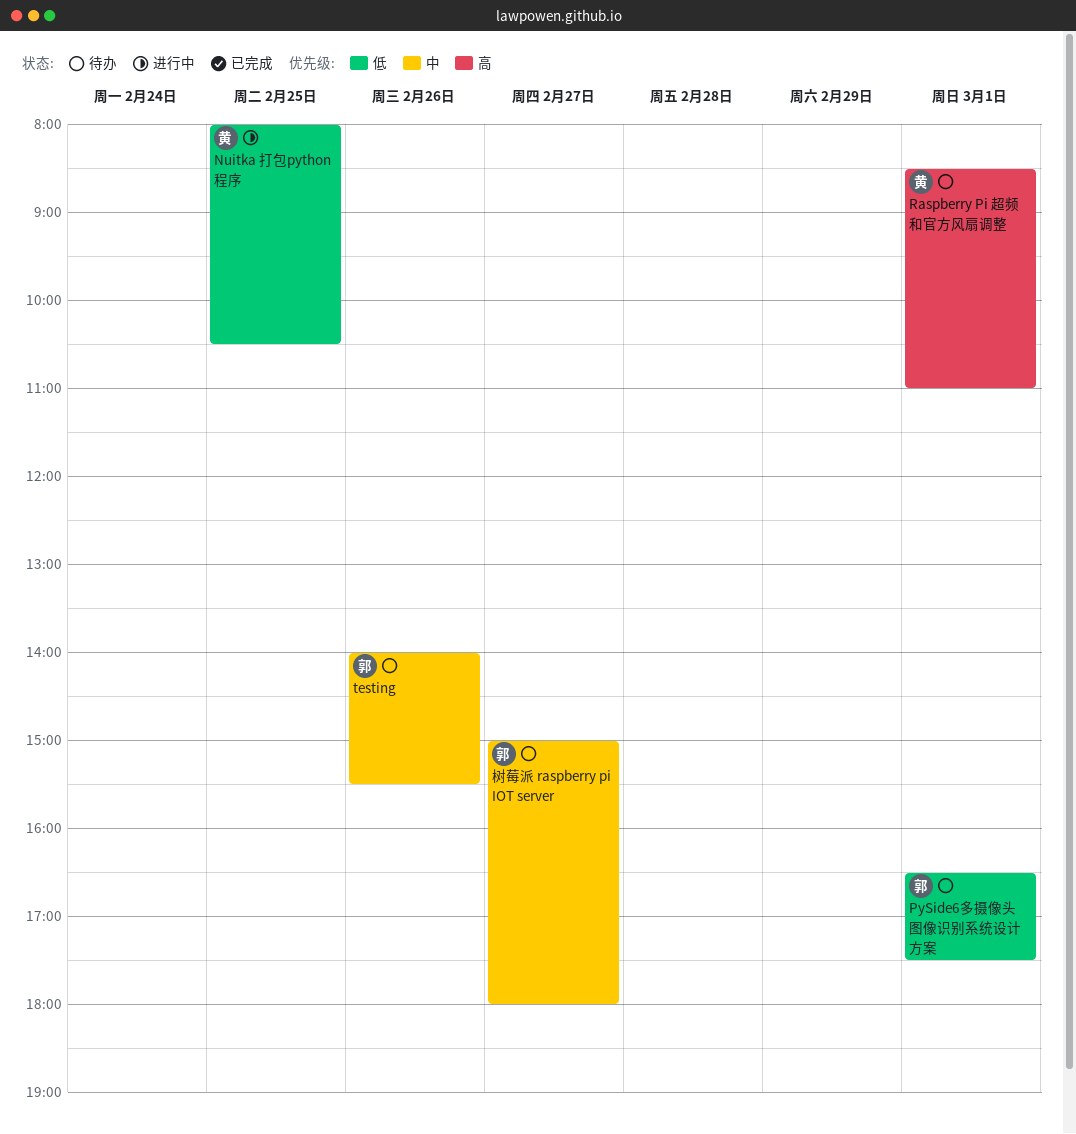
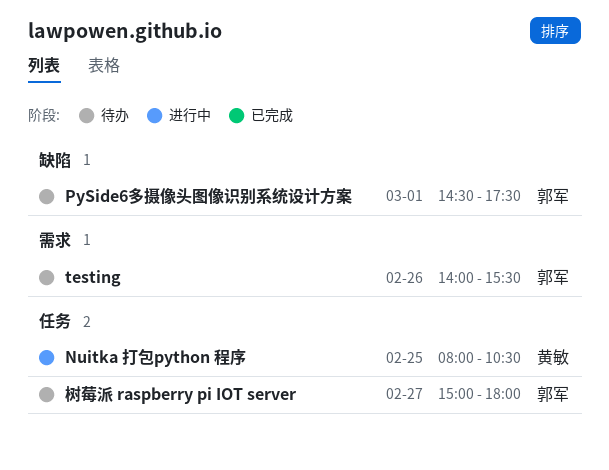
PySide6多摄像头图像识别系统设计方案, begins: 16:30 -> 14:30
Raspberry Pi 超频和官方风扇调整: present -> none

